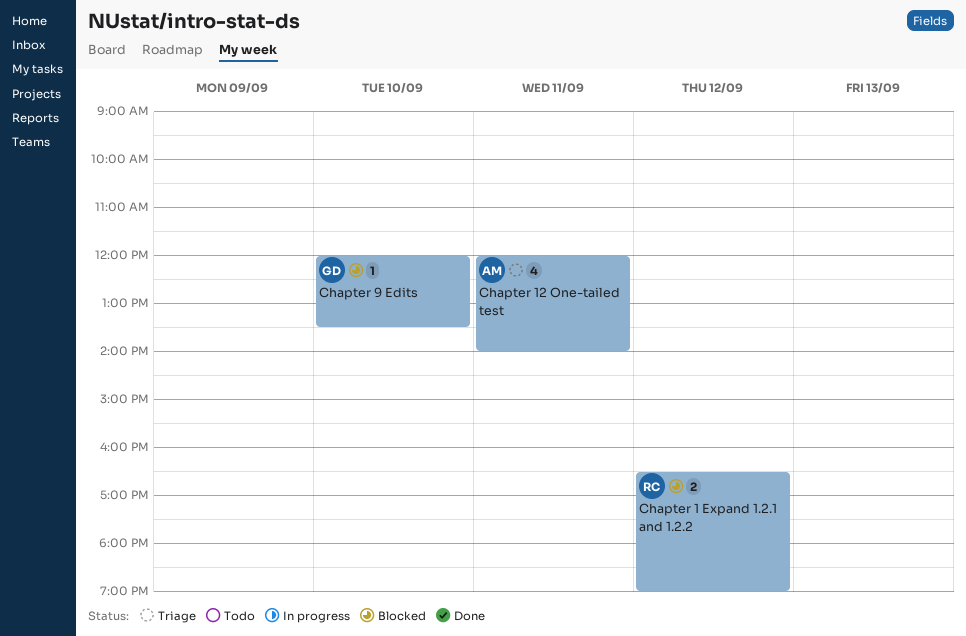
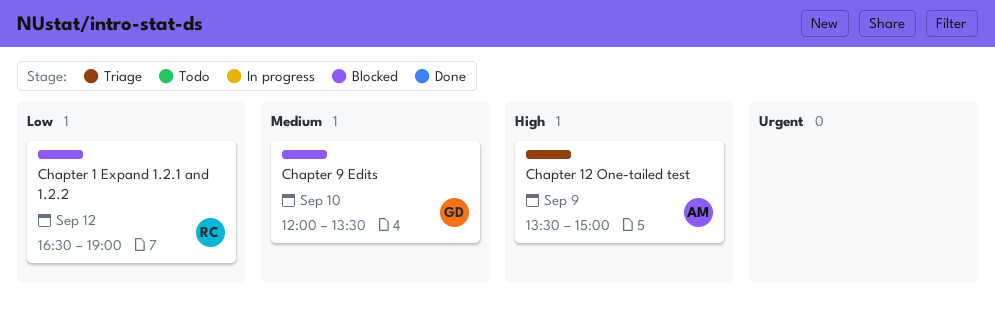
Chapter 12 One-tailed test, day: Sep 11 -> Sep 9
Chapter 12 One-tailed test, begins: 12:00 -> 13:30
Chapter 12 One-tailed test, ends: 14:00 -> 15:00

